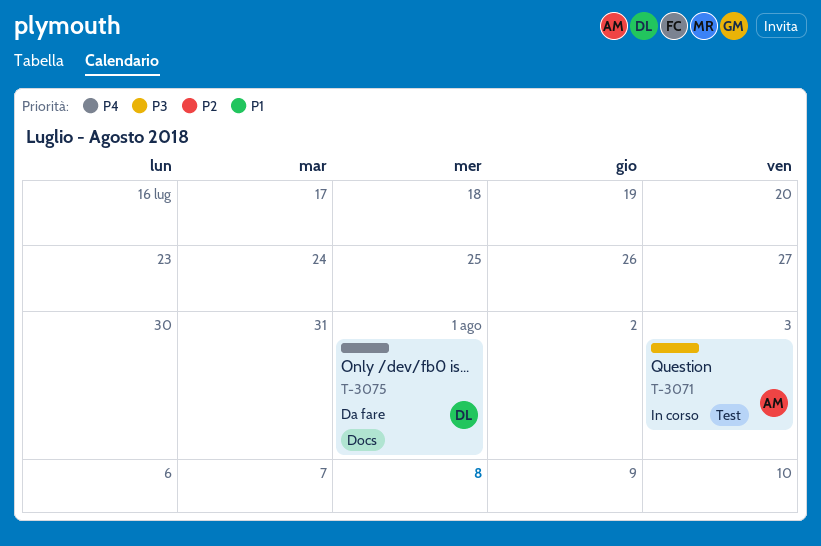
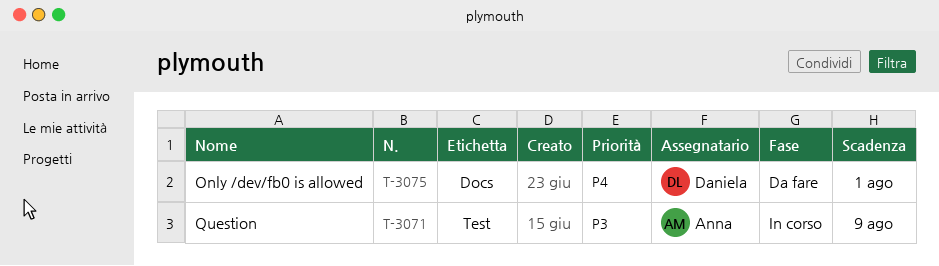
T-3071, due: Aug 3 -> Aug 9

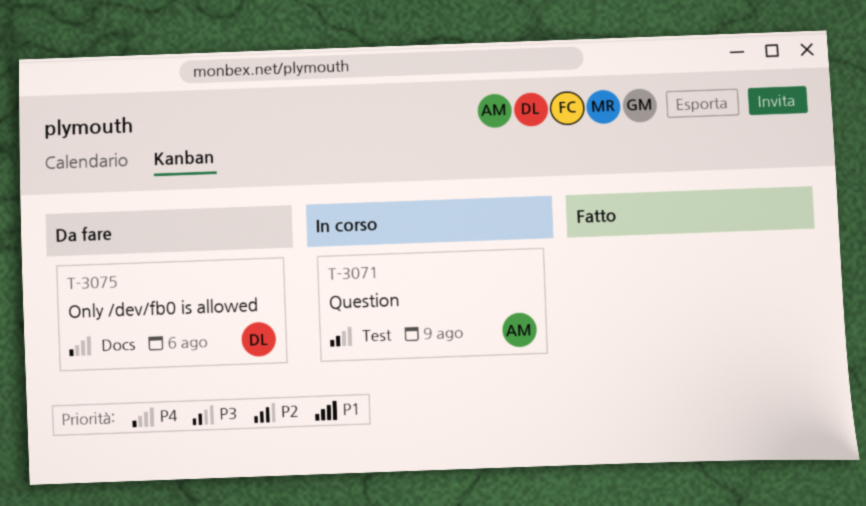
T-3075, due: Aug 1 -> Aug 6

